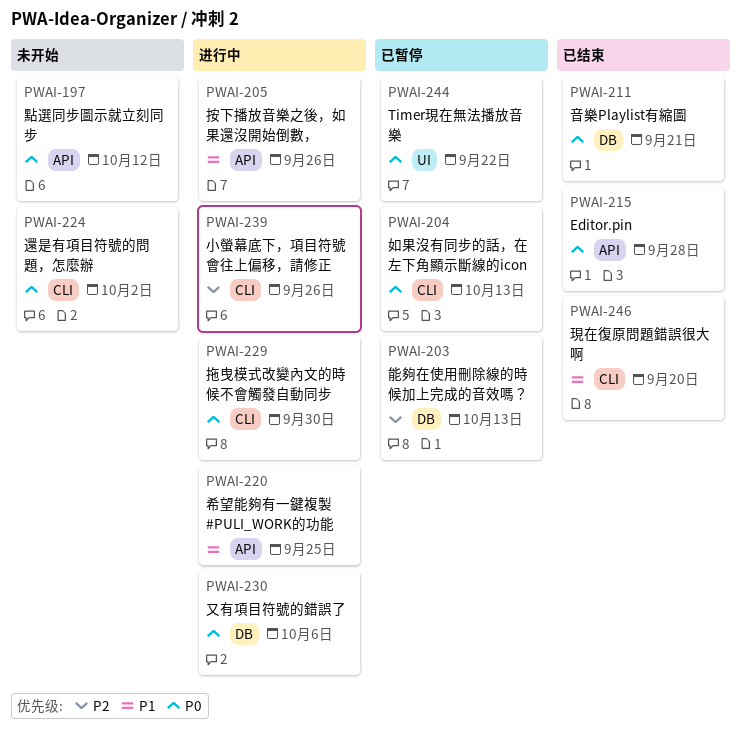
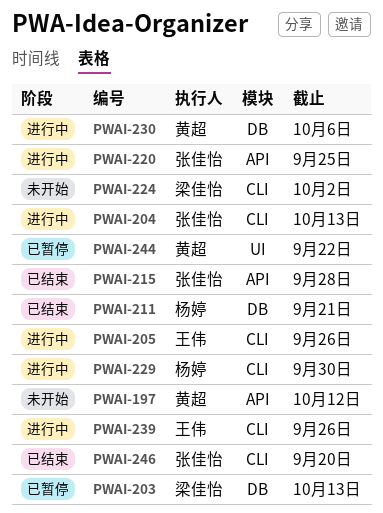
PWAI-204, status: 已暂停 -> 进行中
PWAI-205, label: API -> CLI

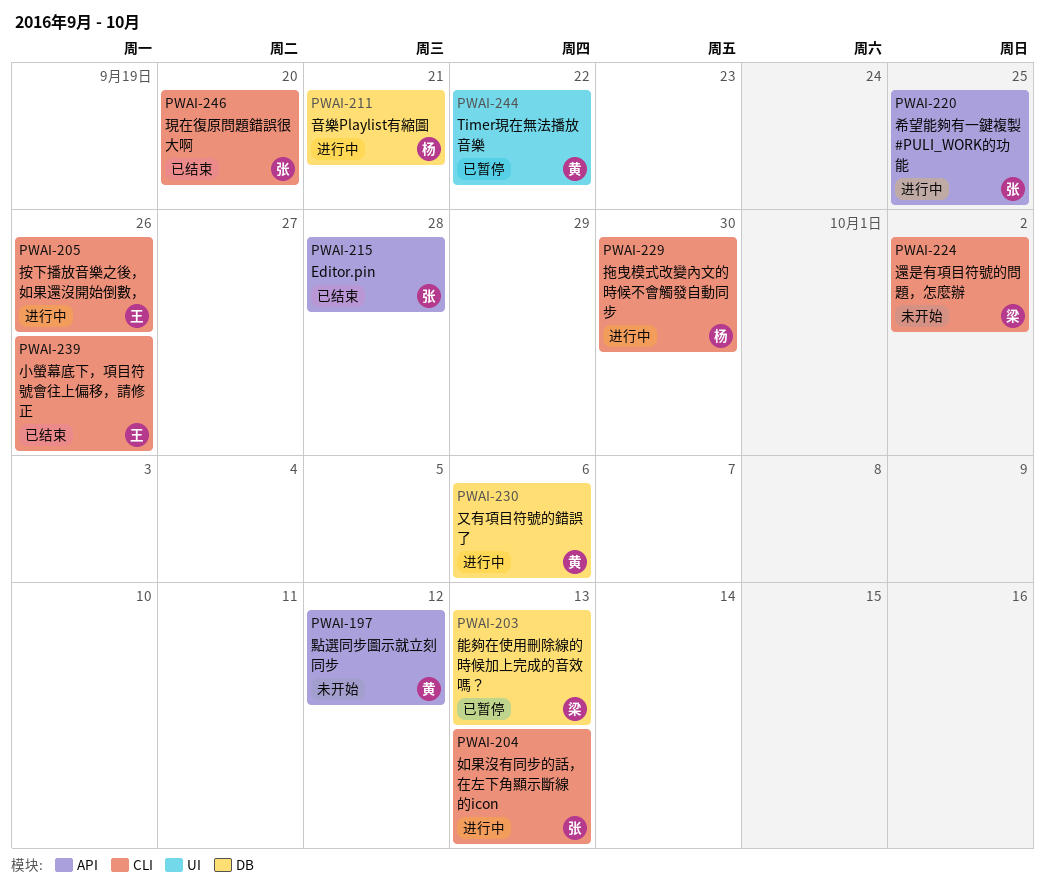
PWAI-211, status: 已结束 -> 进行中
PWAI-239, status: 进行中 -> 已结束

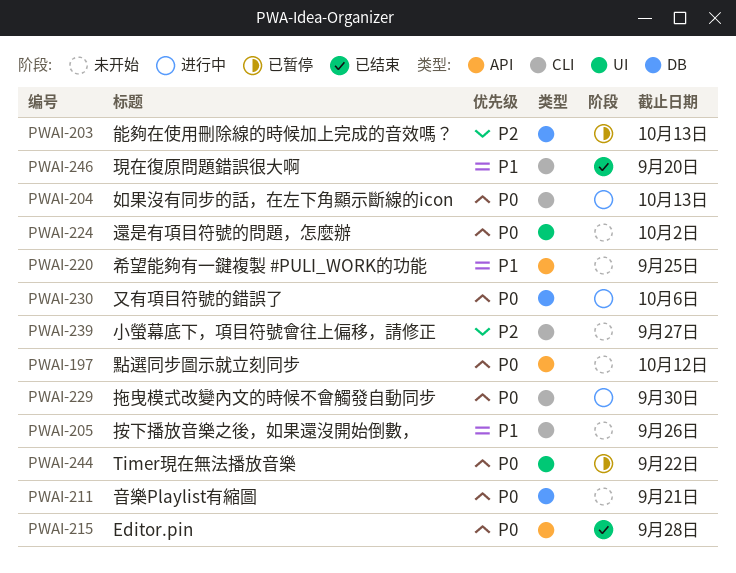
PWAI-205, status: 进行中 -> 未开始
PWAI-211, status: 进行中 -> 未开始
PWAI-220, status: 进行中 -> 未开始
PWAI-224, label: CLI -> UI
PWAI-239, status: 已结束 -> 未开始
PWAI-239, due: Sep 26 -> Sep 27

